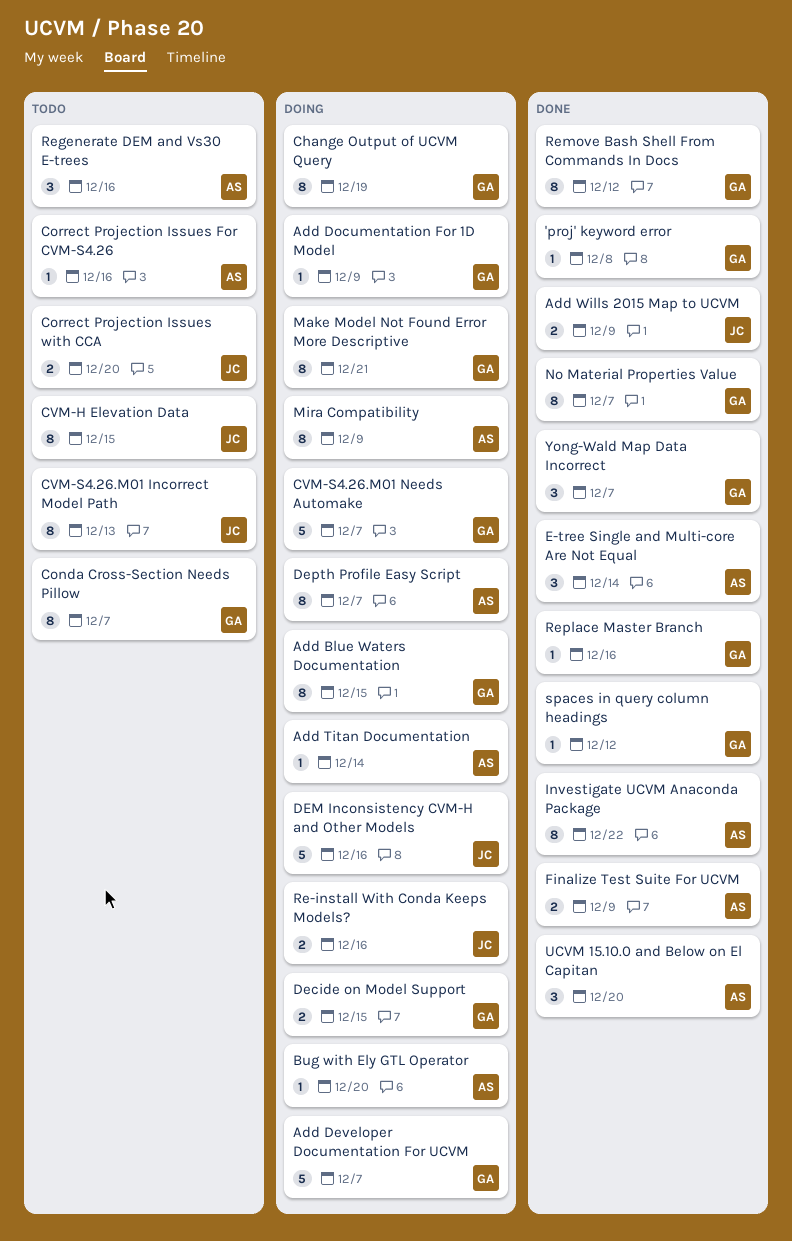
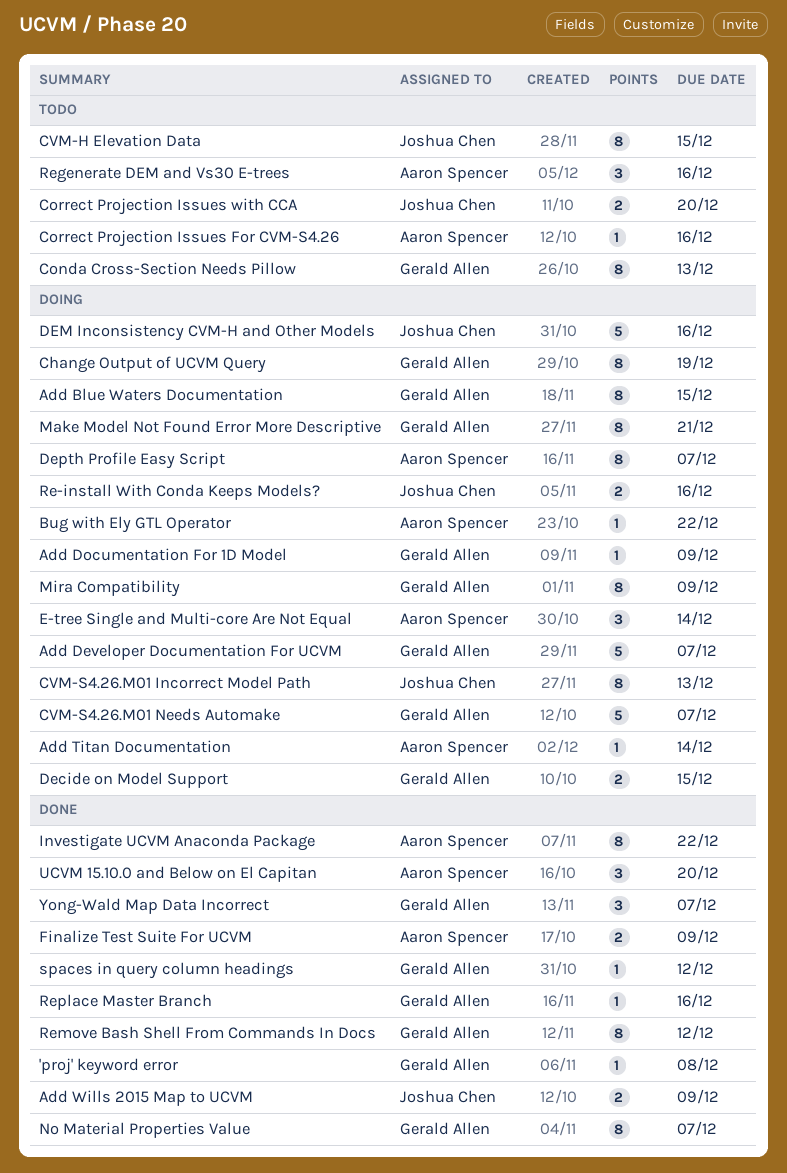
Bug with Ely GTL Operator, due: Dec 20 -> Dec 22
Conda Cross-Section Needs Pillow, due: Dec 7 -> Dec 13
CVM-S4.26.M01 Incorrect Model Path, status: Todo -> Doing
E-tree Single and Multi-core Are Not Equal, status: Done -> Doing
Mira Compatibility, owner: Aaron Spencer -> Gerald Allen

